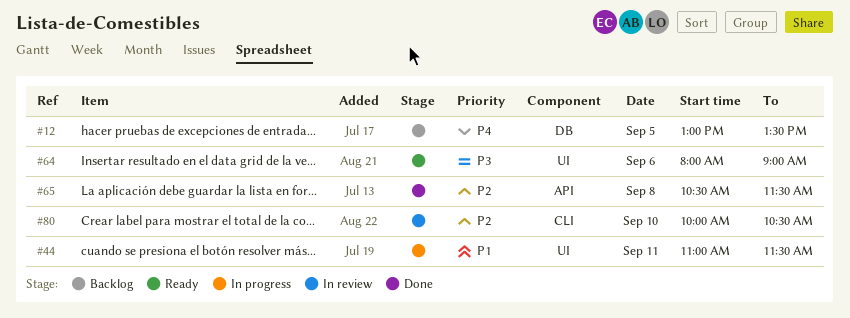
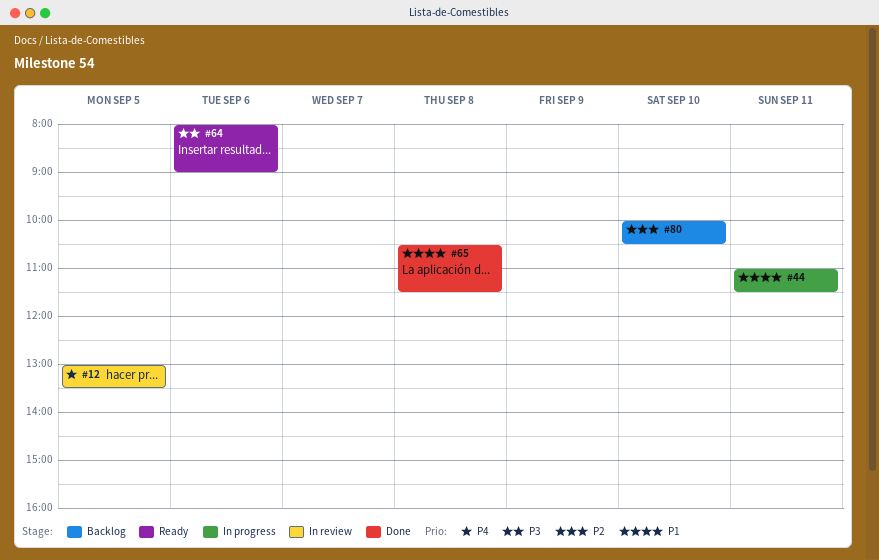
#12, status: Backlog -> In review
#65, priority: P2 -> P1
#80, status: In review -> Backlog

